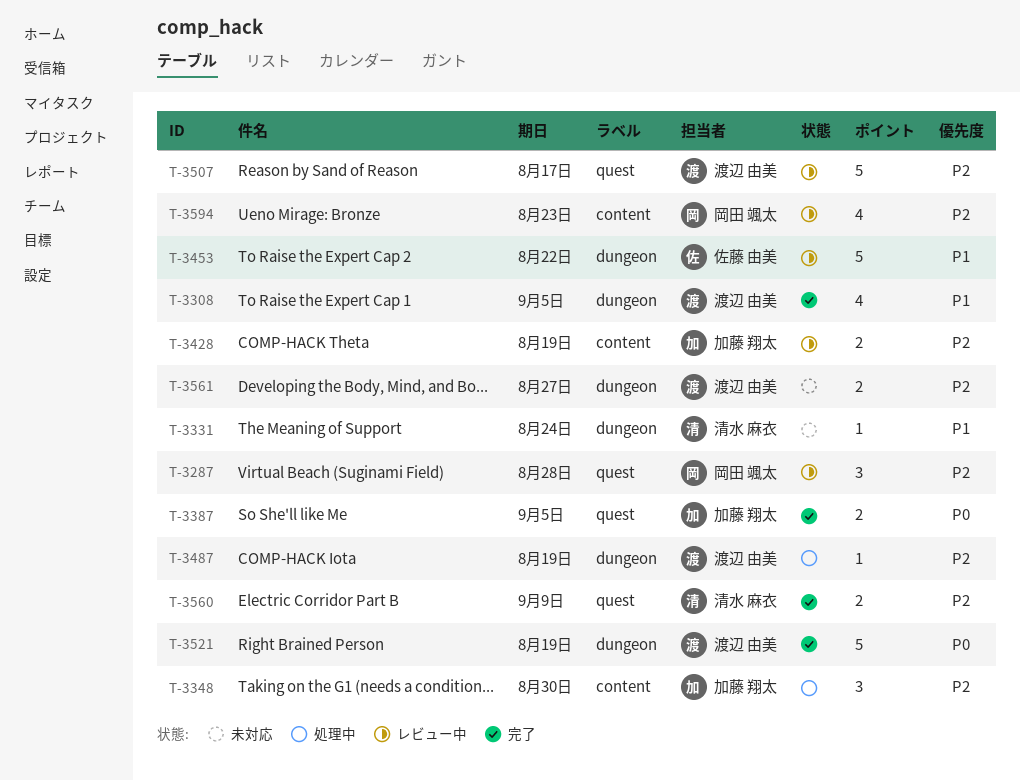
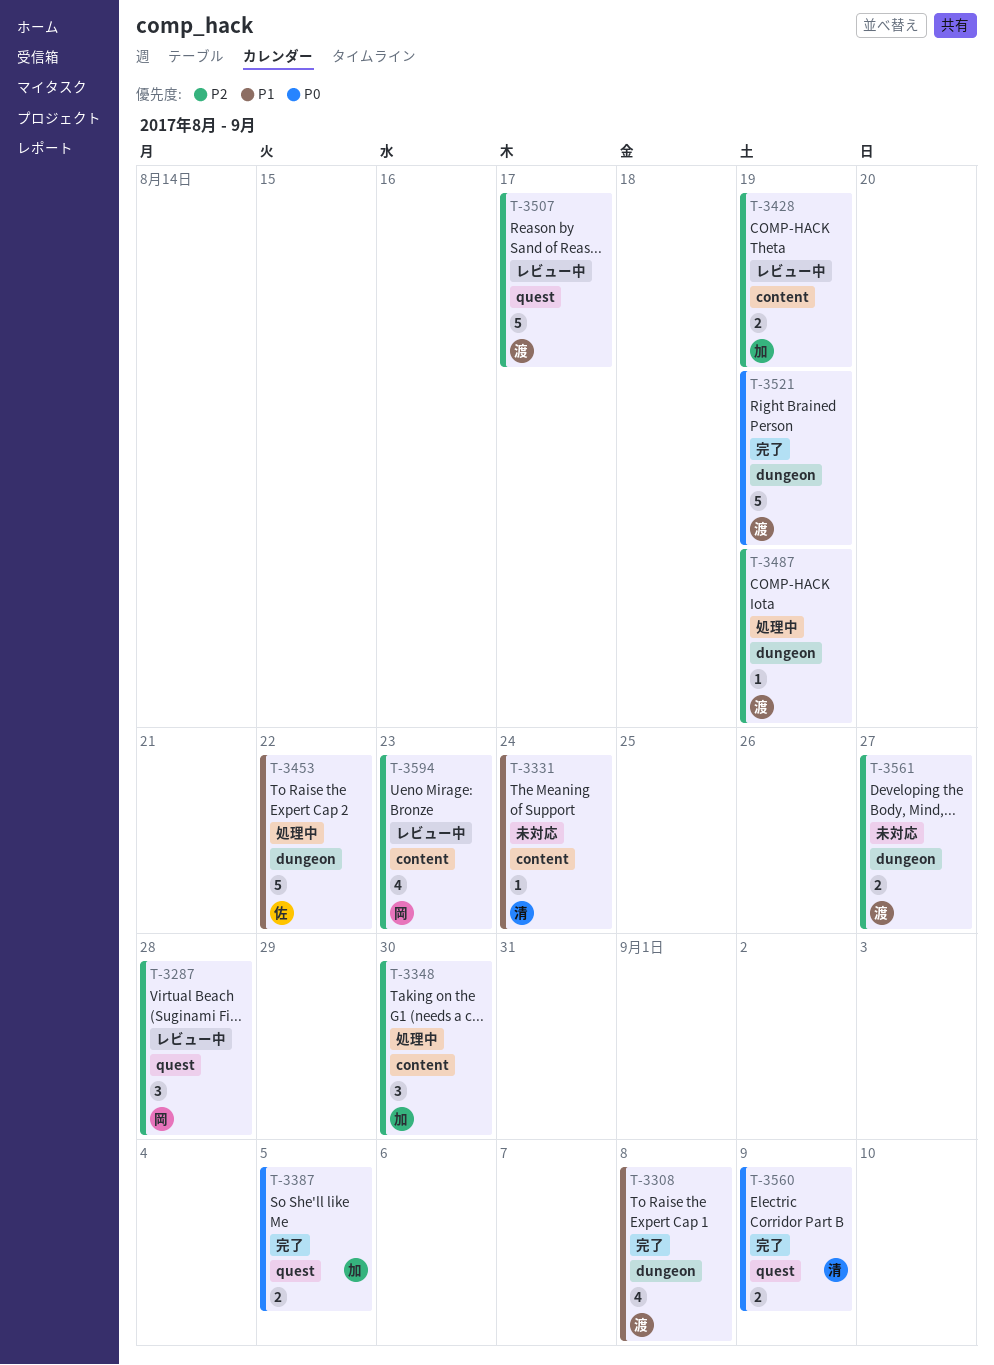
T-3308, due: Sep 5 -> Sep 8
T-3331, label: dungeon -> content
T-3453, status: レビュー中 -> 処理中
T-3560, priority: P2 -> P0

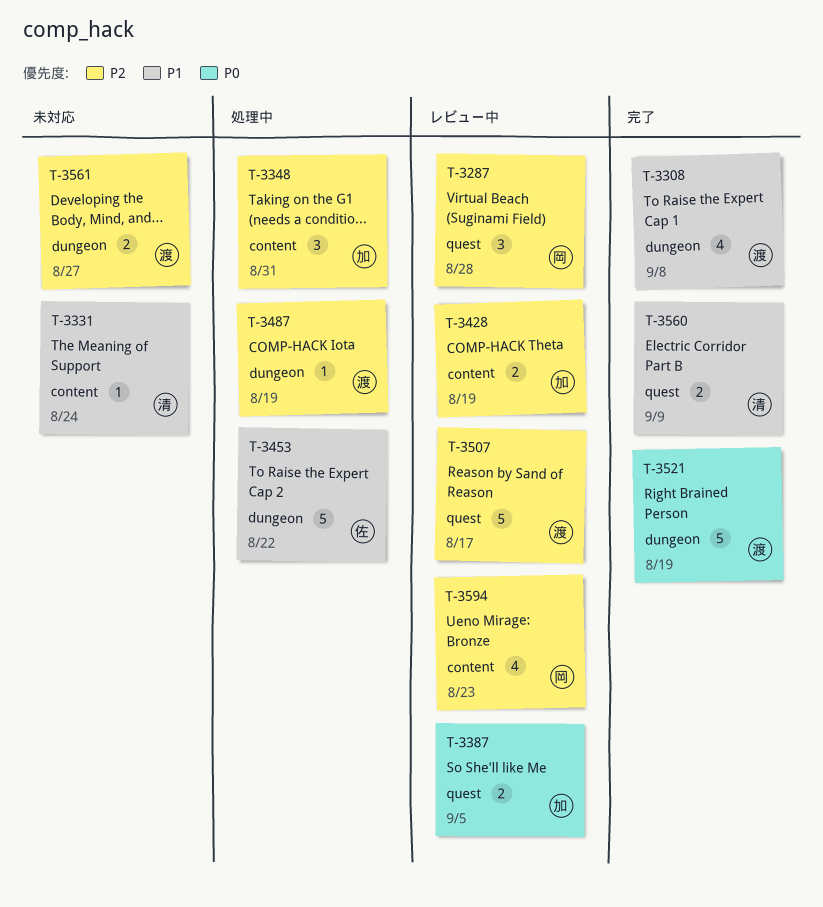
T-3348, due: Aug 30 -> Aug 31
T-3387, status: 完了 -> レビュー中
T-3560, priority: P0 -> P1

